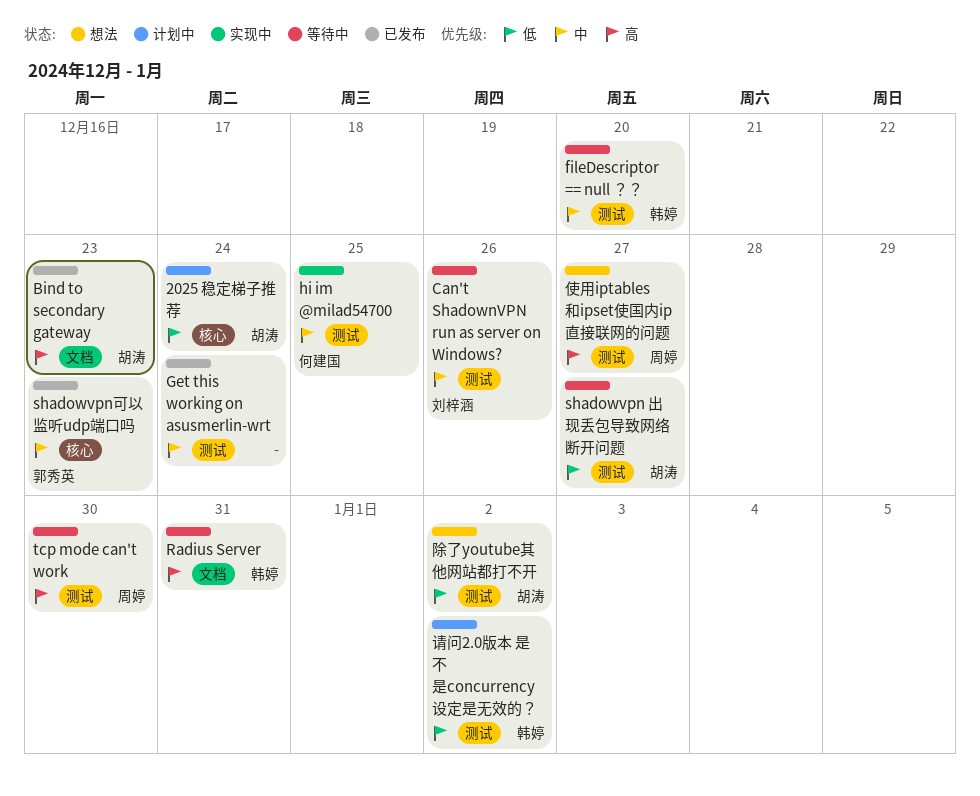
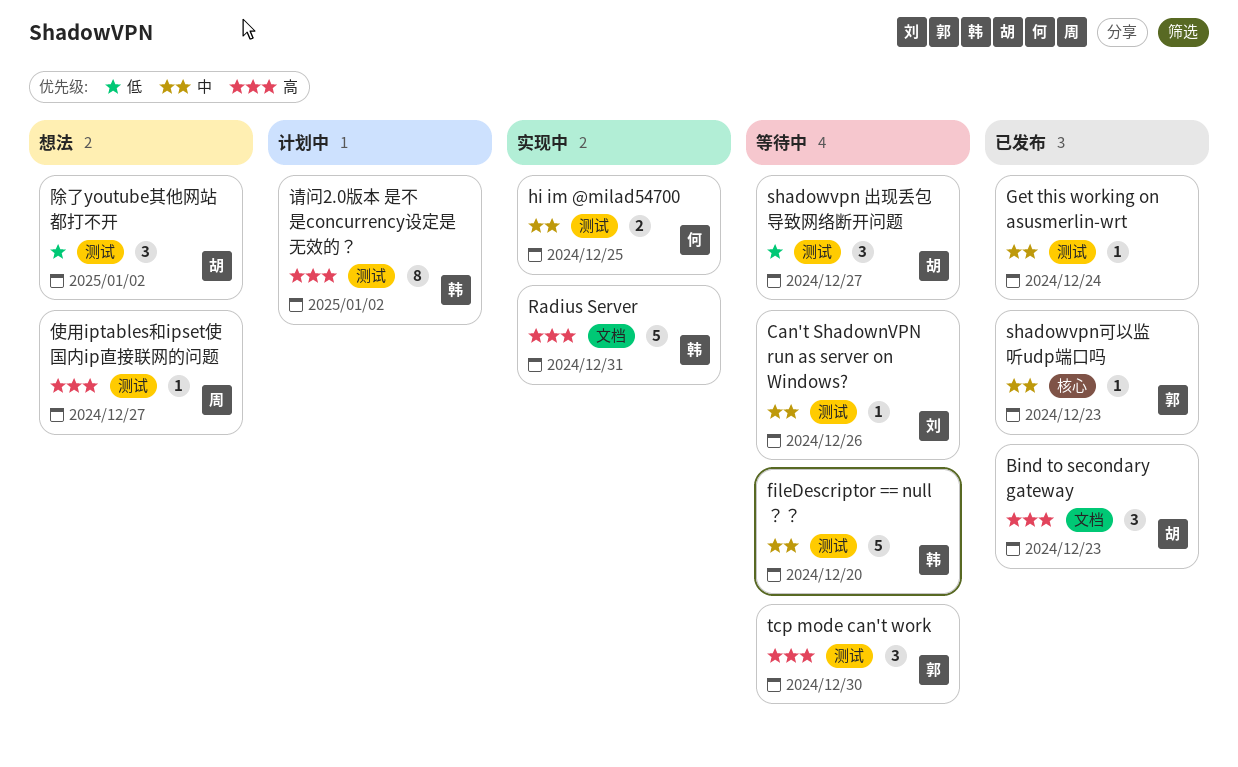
2025 稳定梯子推荐: present -> none
Radius Server, status: 等待中 -> 实现中
tcp mode can't work, owner: 周婷 -> 郭秀英
请问2.0版本 是不是concurrency设定是无效的？, priority: 低 -> 高

